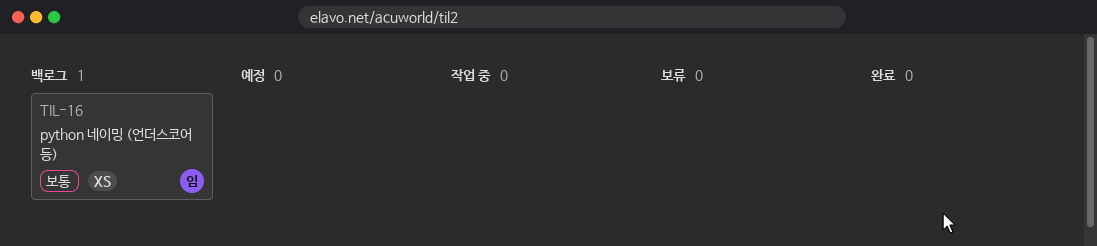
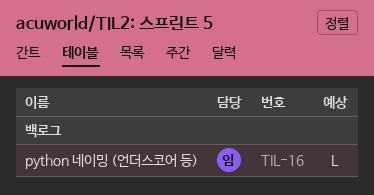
TIL-16, estimate: XS -> L

